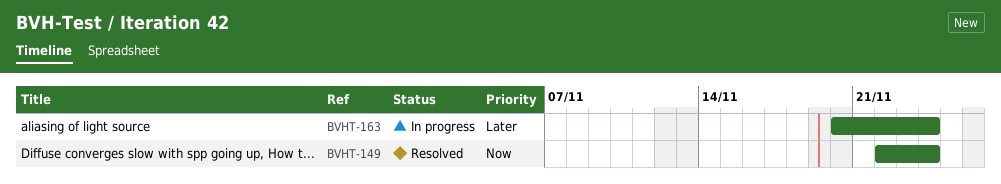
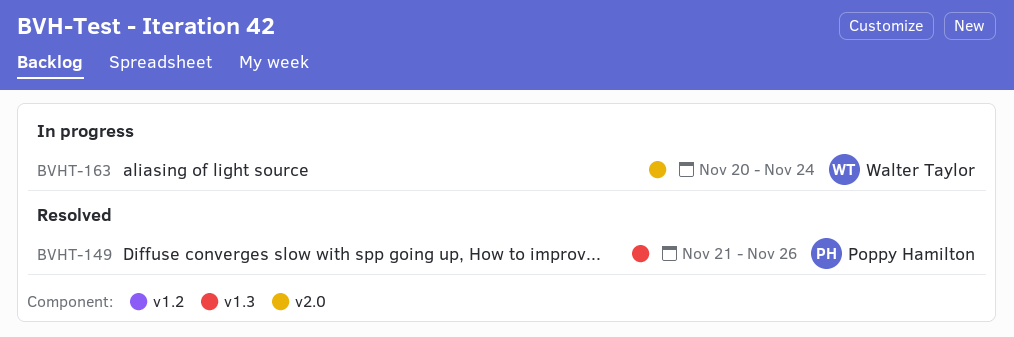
BVHT-149, start: Nov 22 -> Nov 21
BVHT-149, due: Nov 24 -> Nov 26

